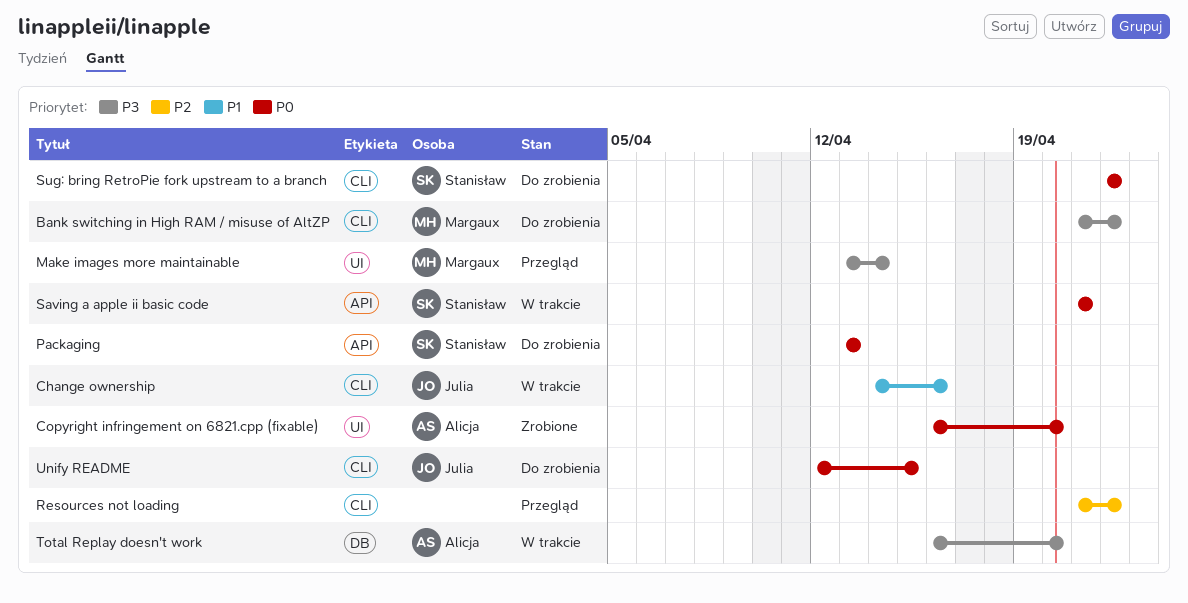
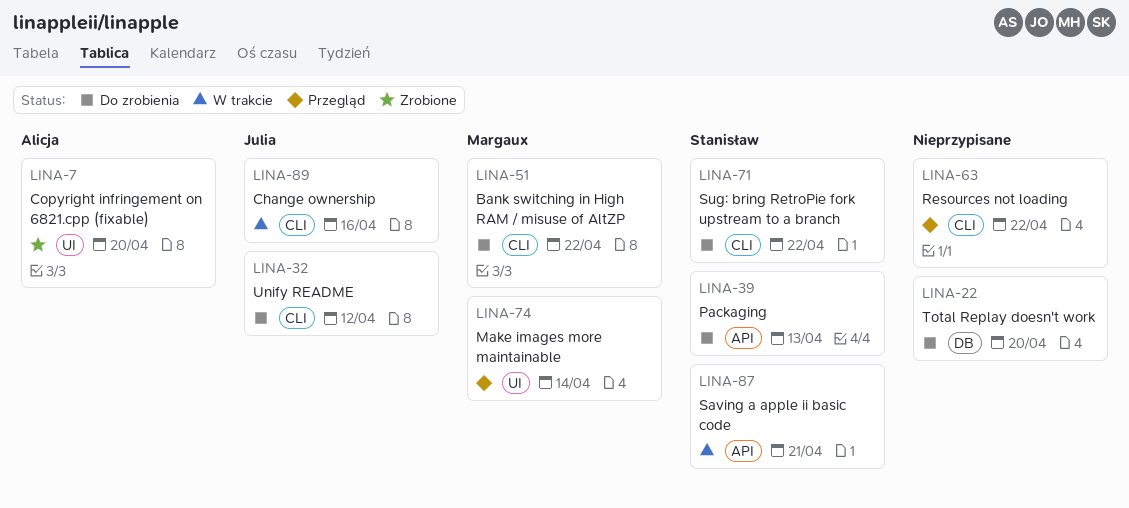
Total Replay doesn't work, status: W trakcie -> Do zrobienia
Total Replay doesn't work, owner: Alicja -> none
Unify README, due: Apr 15 -> Apr 12

